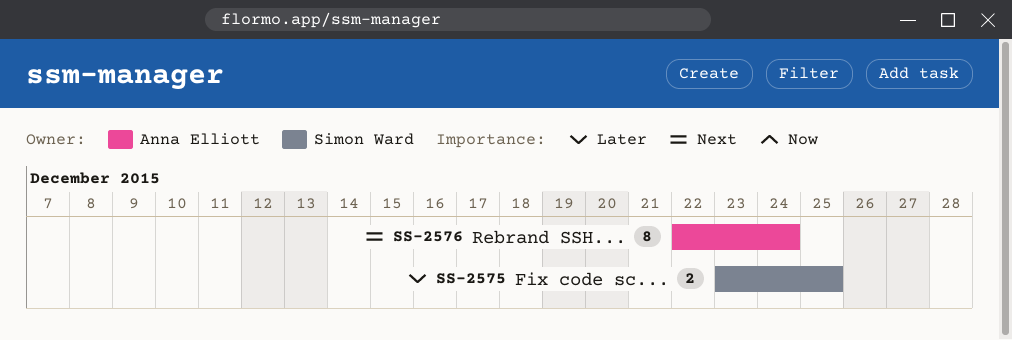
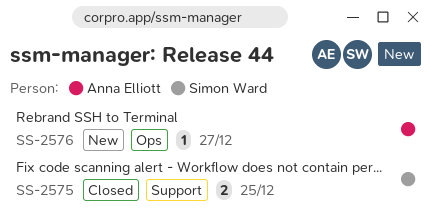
SS-2576, estimate: 8 -> 1
SS-2576, due: Dec 24 -> Dec 27

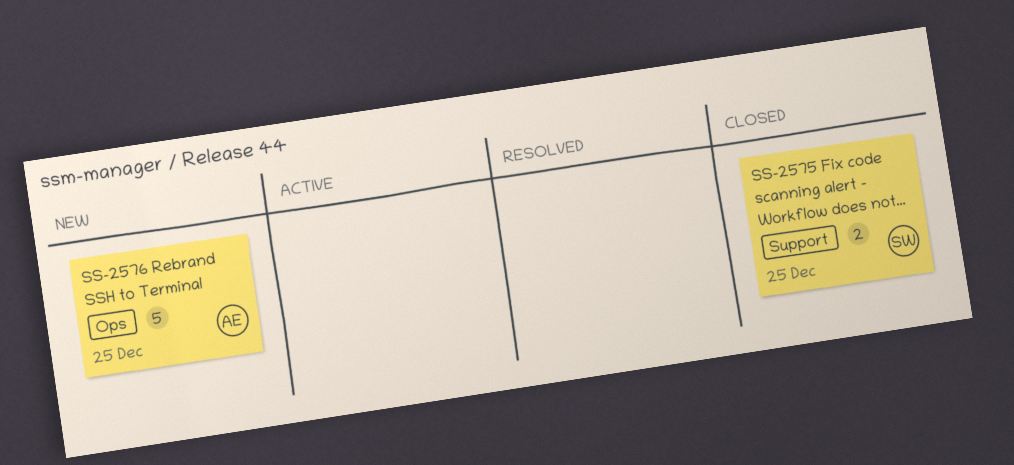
SS-2576, estimate: 1 -> 5
SS-2576, due: Dec 27 -> Dec 25

